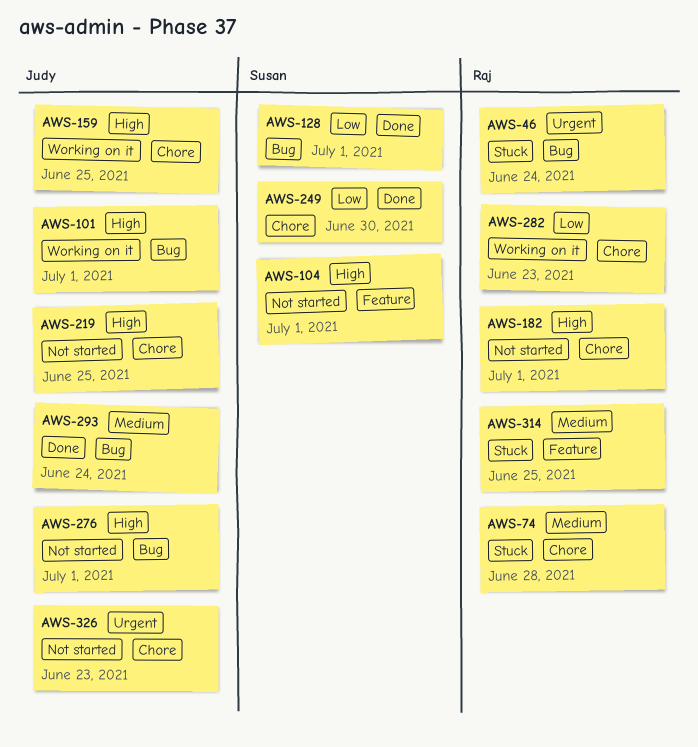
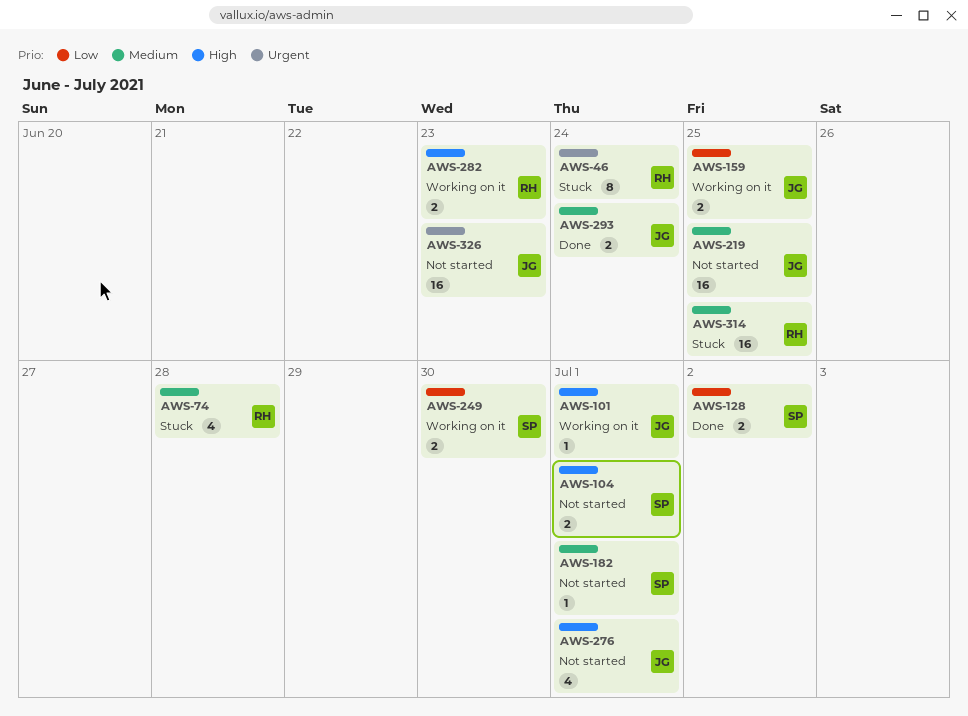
AWS-128, due: Jul 1 -> Jul 2
AWS-159, priority: High -> Low
AWS-182, owner: Raj -> Susan
AWS-182, priority: High -> Medium
AWS-219, priority: High -> Medium
AWS-249, status: Done -> Working on it
AWS-282, priority: Low -> High

